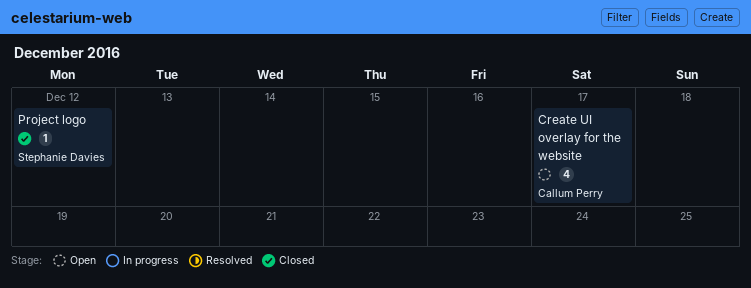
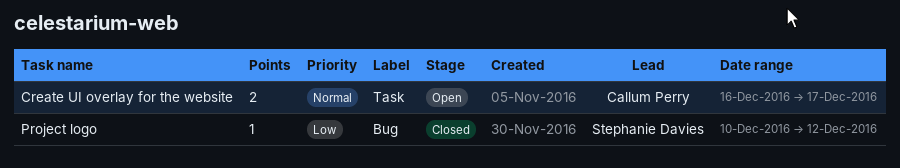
Create UI overlay for the website, estimate: 4 -> 2

